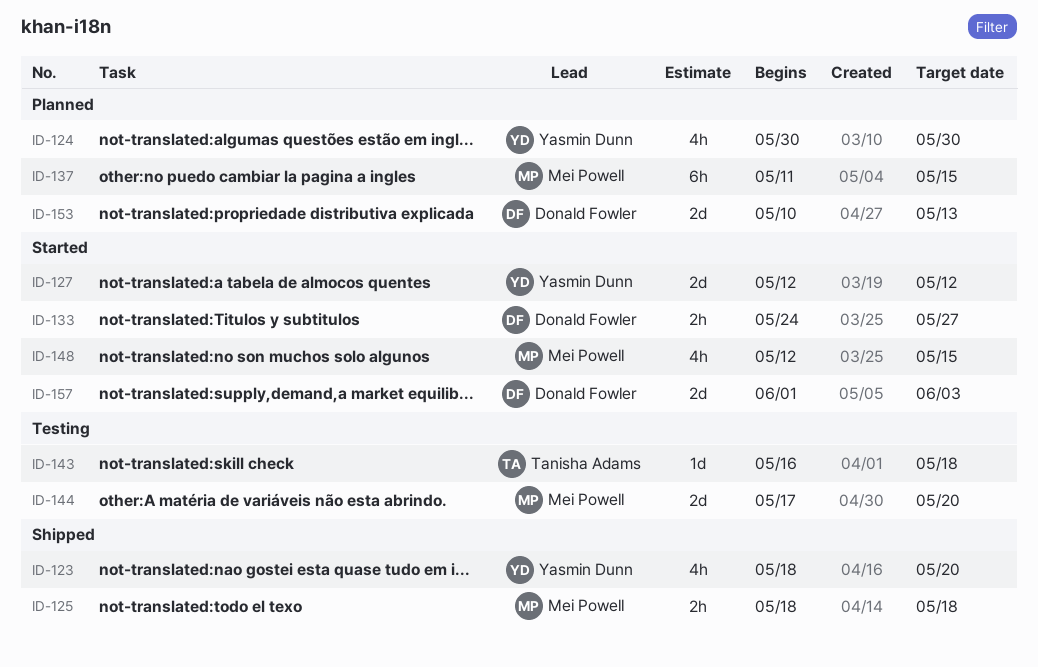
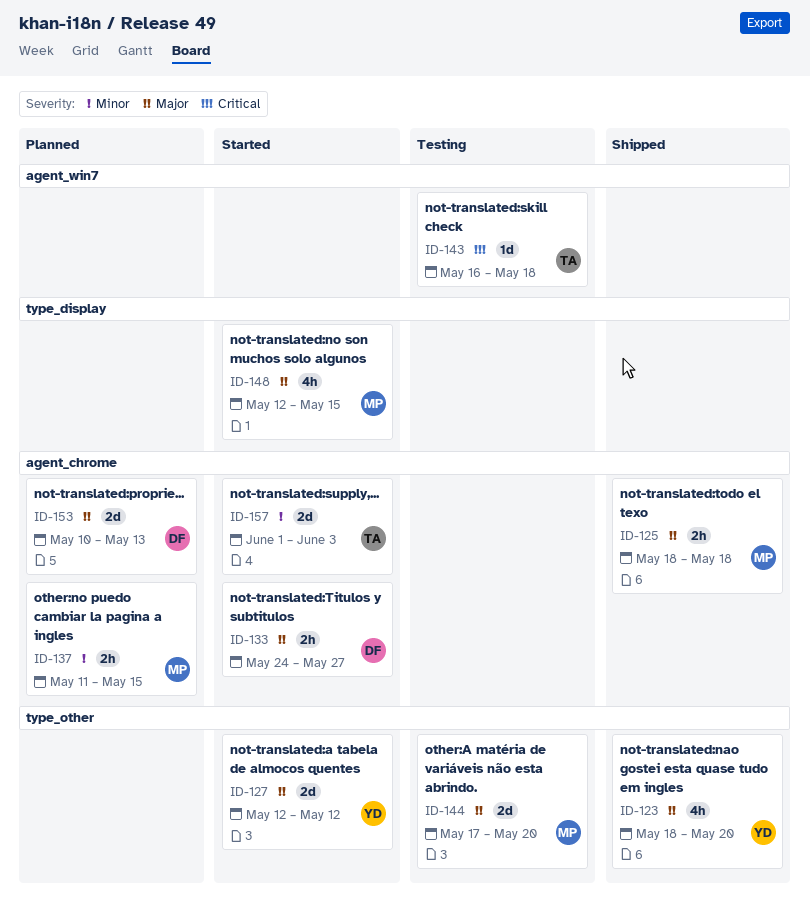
ID-124: present -> none
ID-137, estimate: 6h -> 2h
ID-157, owner: Donald Fowler -> Tanisha Adams

